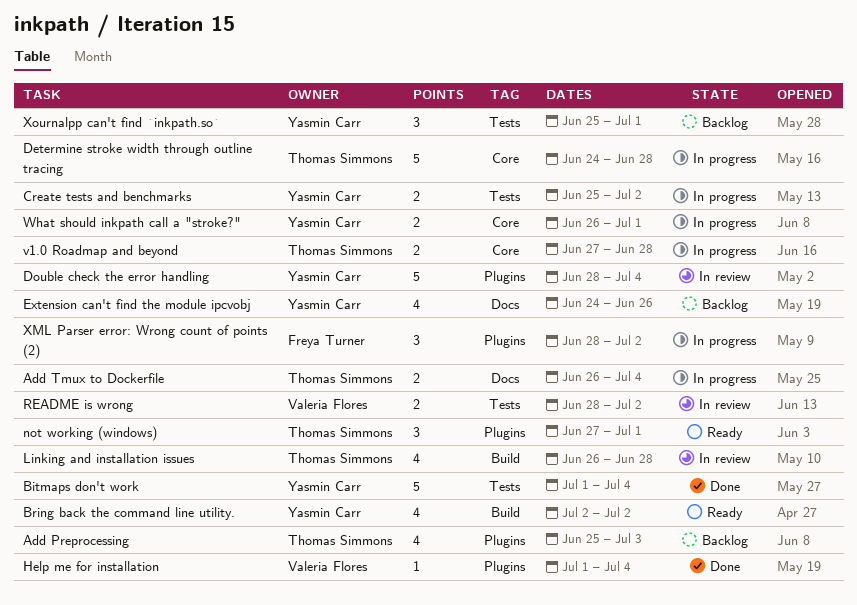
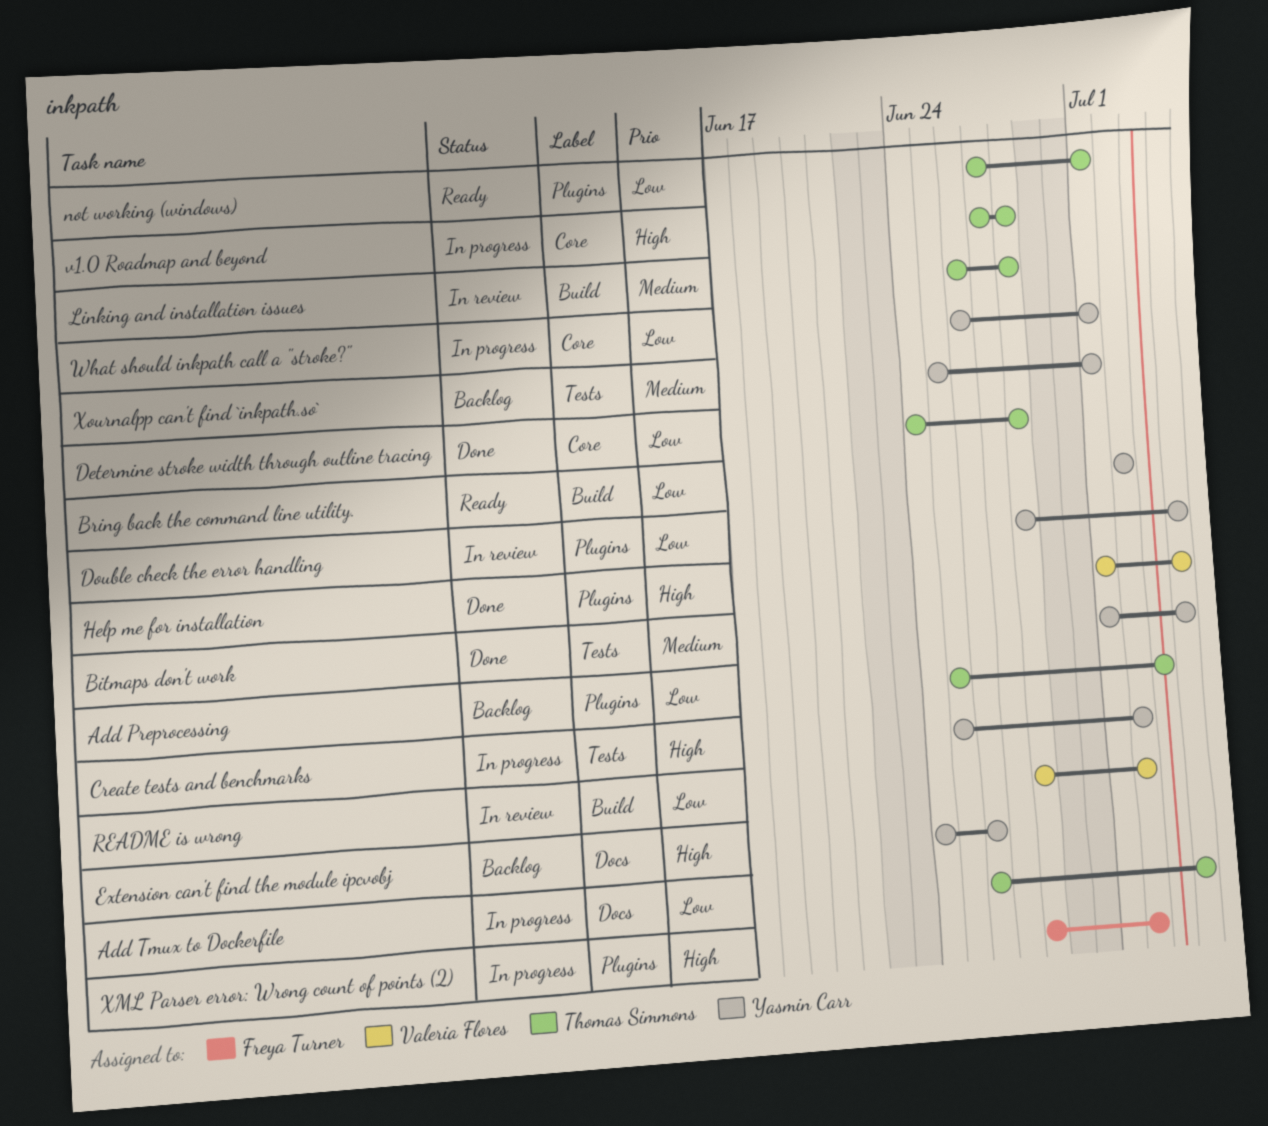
Determine stroke width through outline tracing, status: In progress -> Done
README is wrong, label: Tests -> Build

